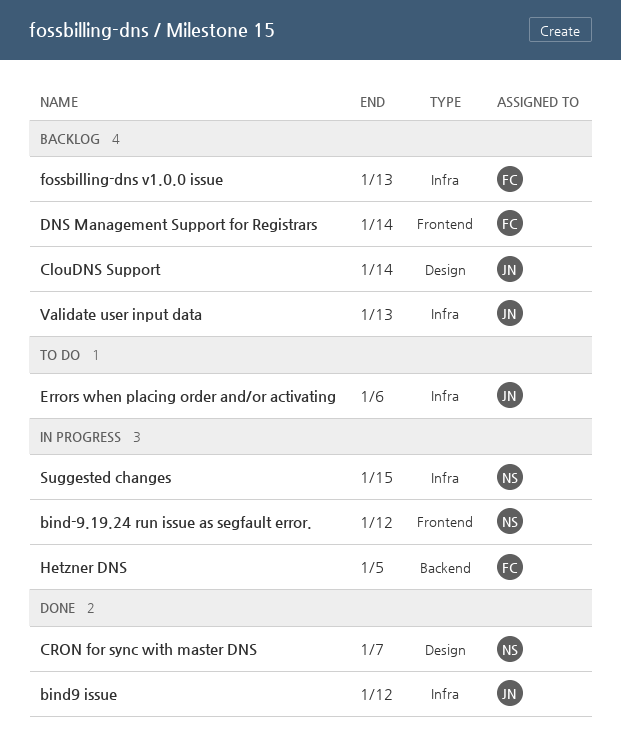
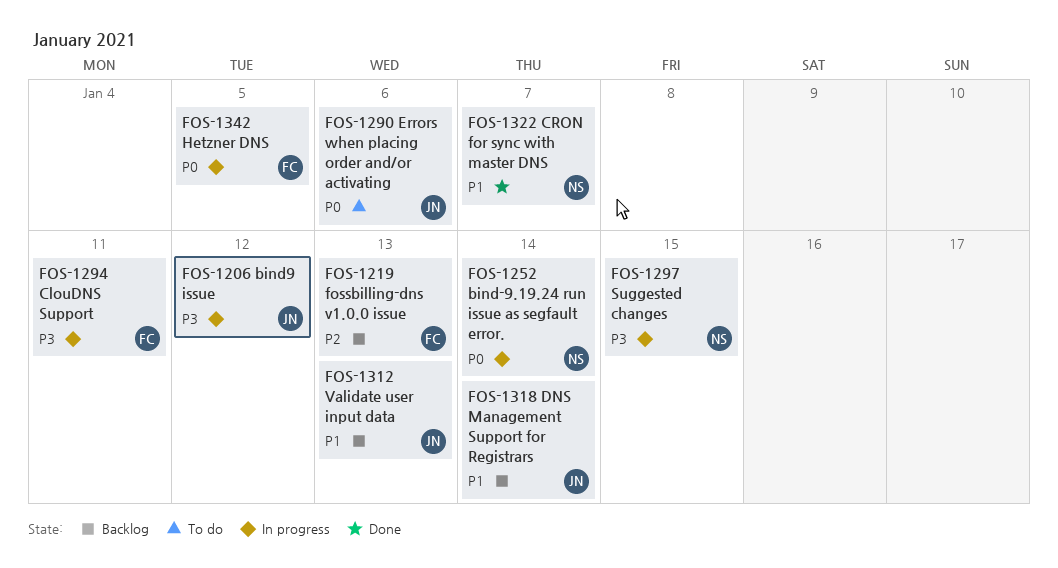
bind-9.19.24 run issue as segfault error., due: Jan 12 -> Jan 14
bind9 issue, status: Done -> In progress
ClouDNS Support, status: Backlog -> In progress
ClouDNS Support, owner: JN -> FC
ClouDNS Support, due: Jan 14 -> Jan 11
DNS Management Support for Registrars, owner: FC -> JN

